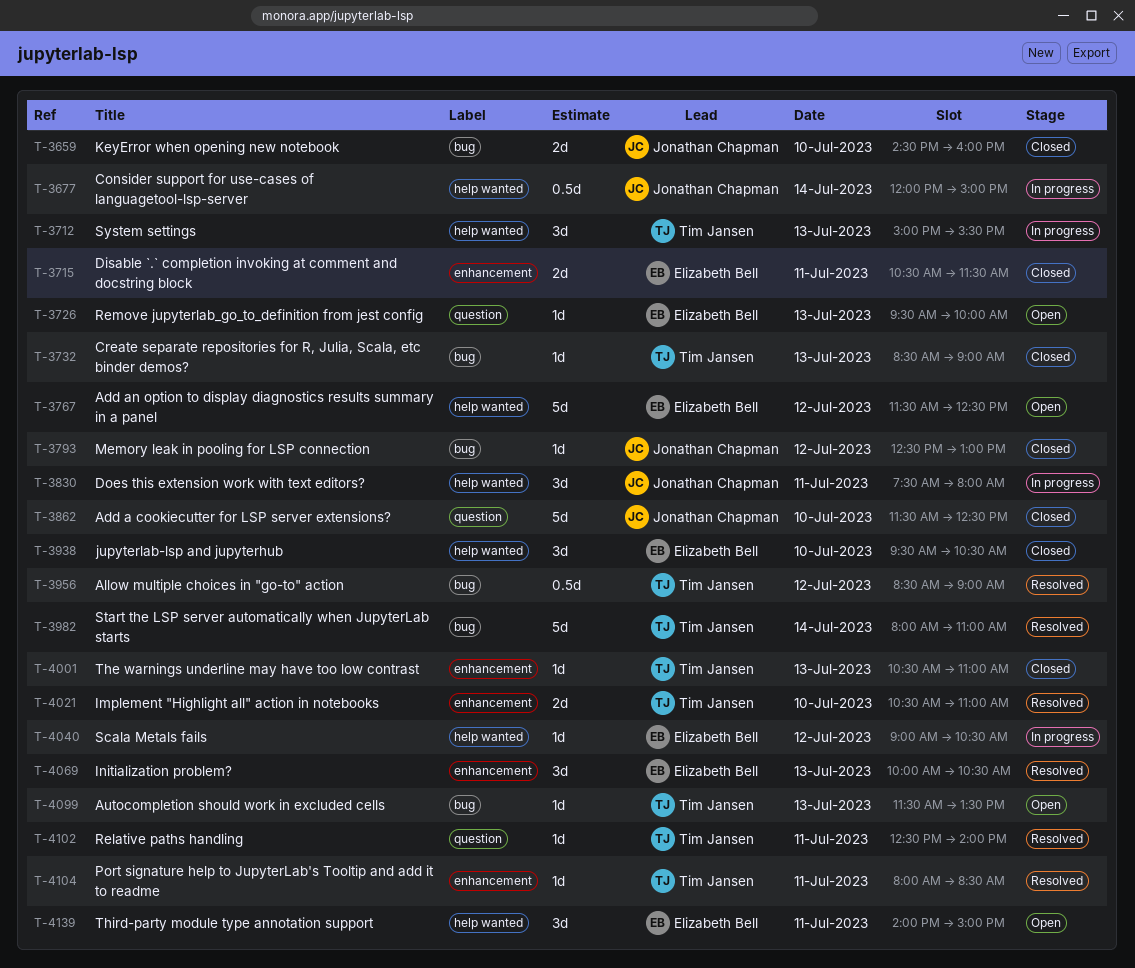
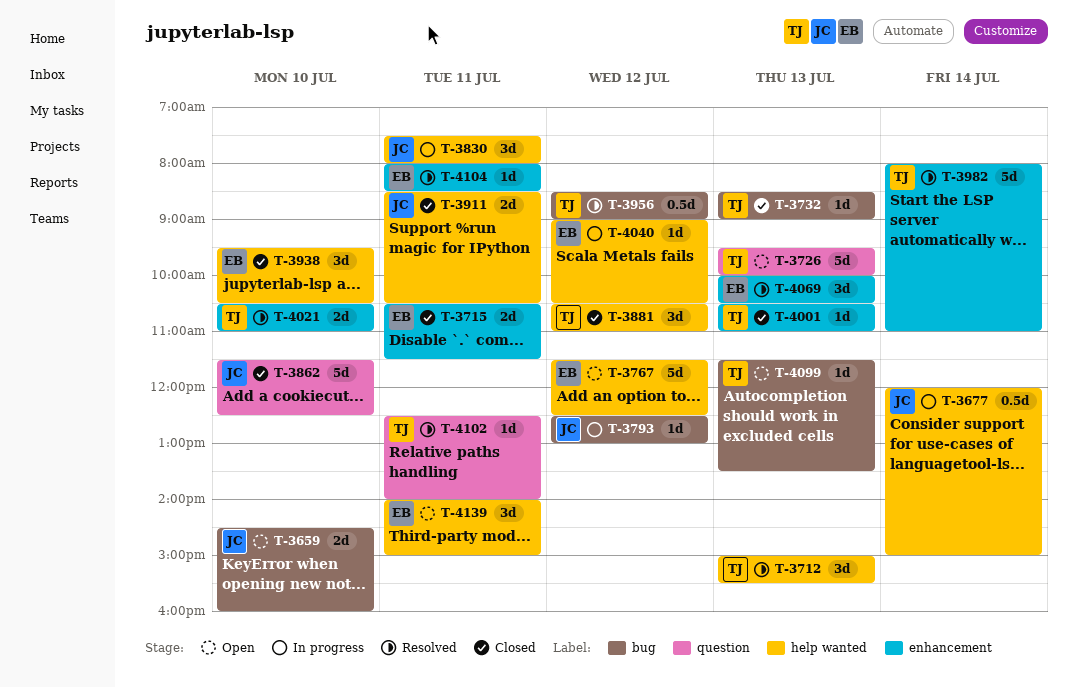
T-3659, status: Closed -> Open
T-3712, status: In progress -> Resolved
T-3726, owner: Elizabeth Bell -> Tim Jansen
T-3726, estimate: 1d -> 5d
T-3793, status: Closed -> In progress
T-3881: none -> present
T-3911: none -> present
T-3982, label: bug -> enhancement
T-4104, owner: Tim Jansen -> Elizabeth Bell

